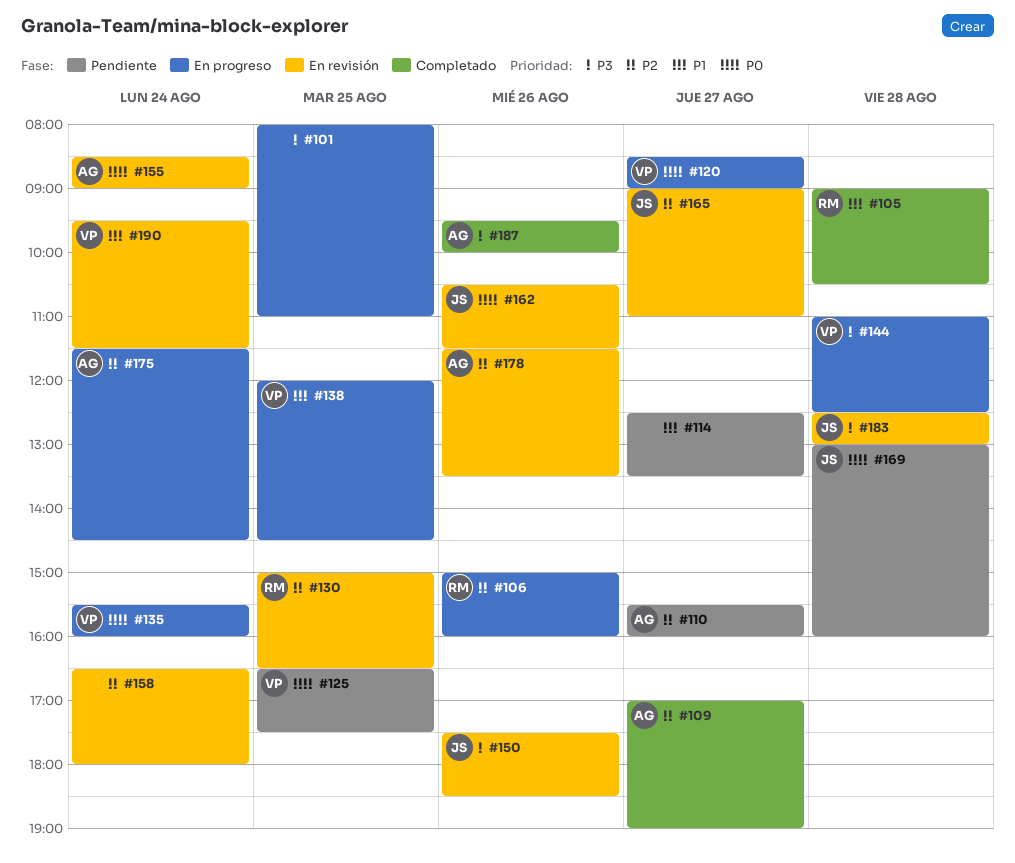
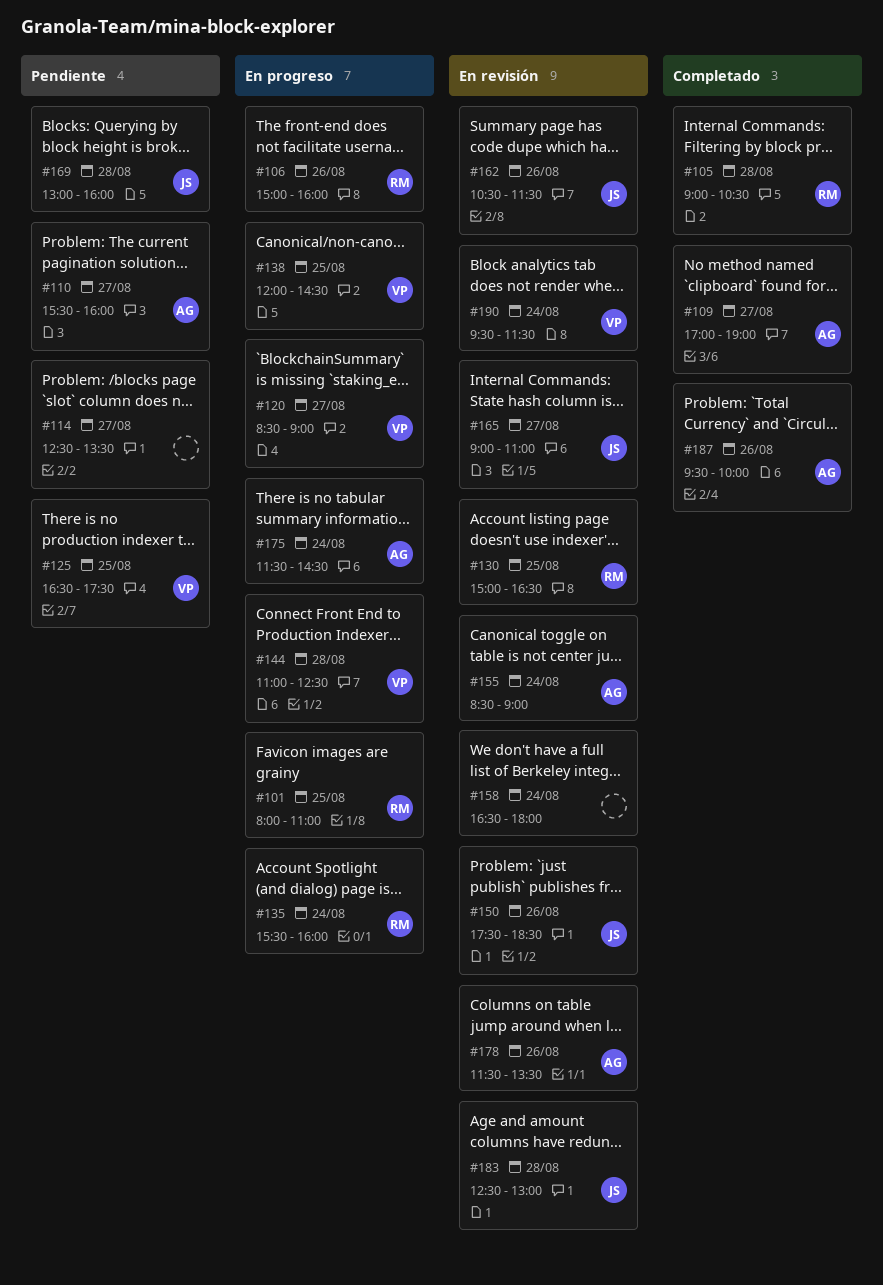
#101, owner: none -> RM
#135, owner: VP -> RM

